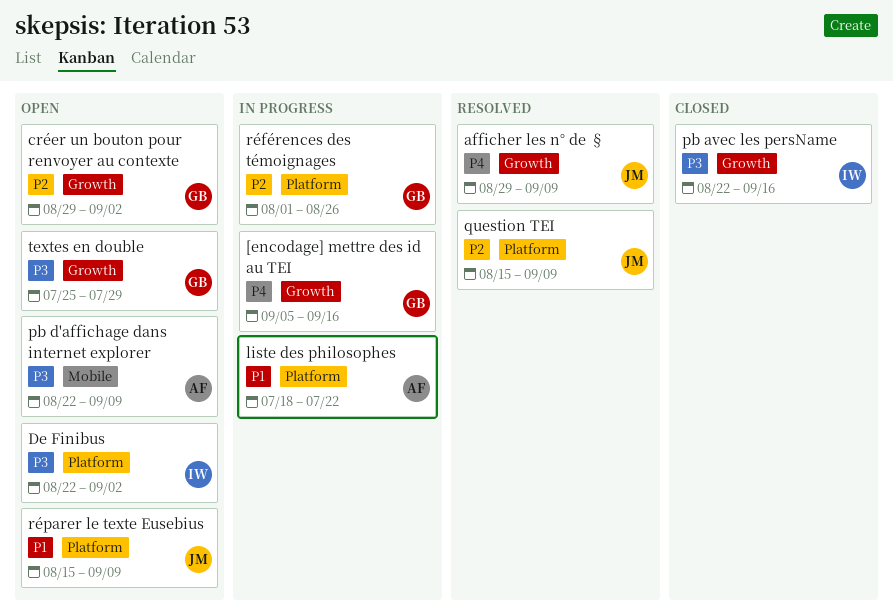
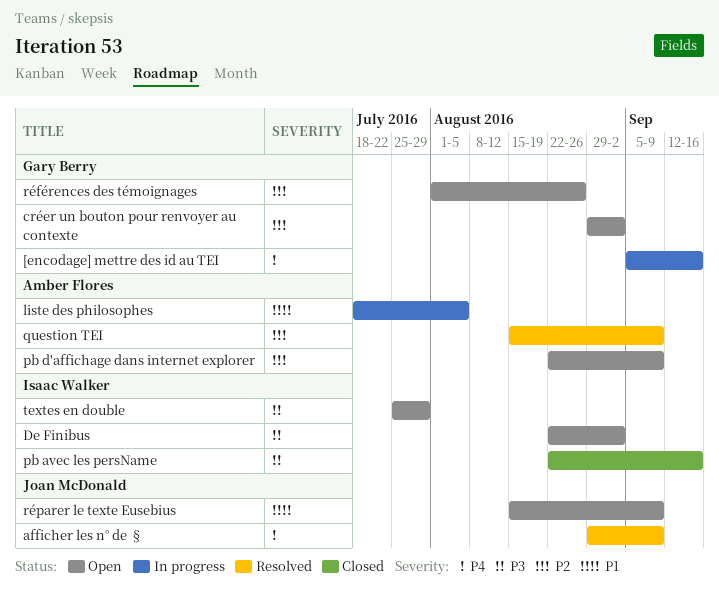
liste des philosophes, due: Jul 22 -> Aug 5
pb d'affichage dans internet explorer, priority: P3 -> P2
question TEI, owner: Joan McDonald -> Amber Flores
références des témoignages, status: In progress -> Open
textes en double, owner: Gary Berry -> Isaac Walker

